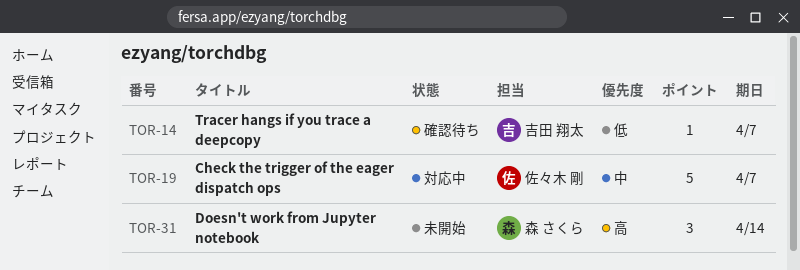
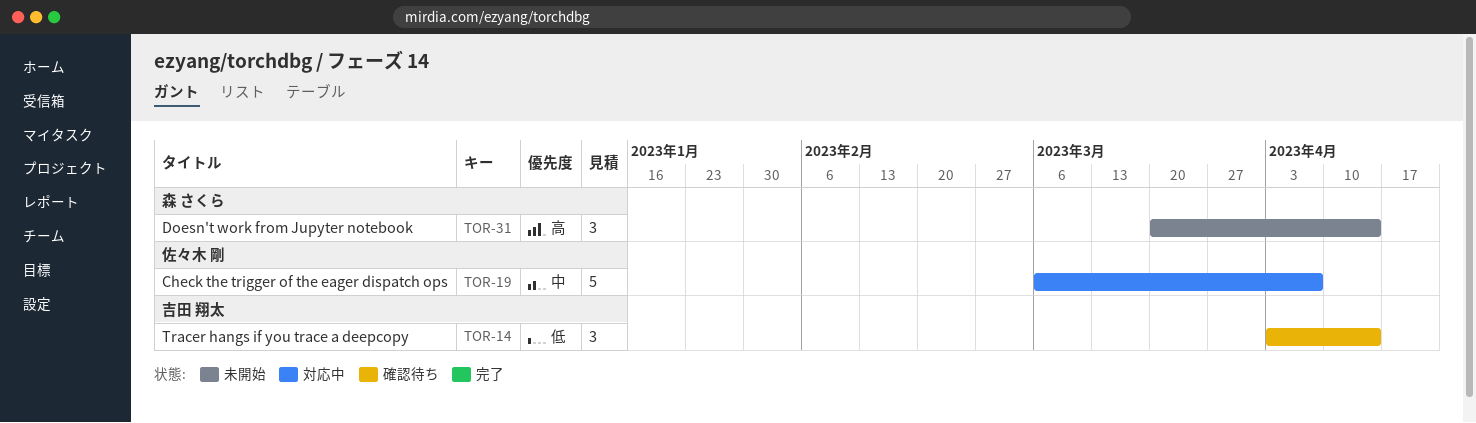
TOR-14, estimate: 1 -> 3
TOR-14, due: Apr 7 -> Apr 14

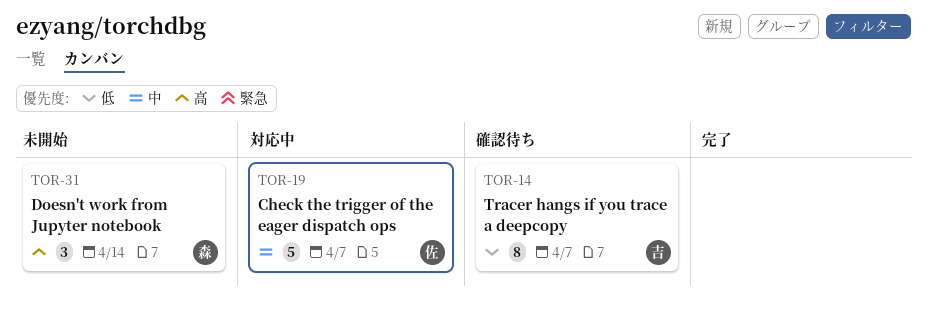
TOR-14, estimate: 3 -> 8
TOR-14, due: Apr 14 -> Apr 7

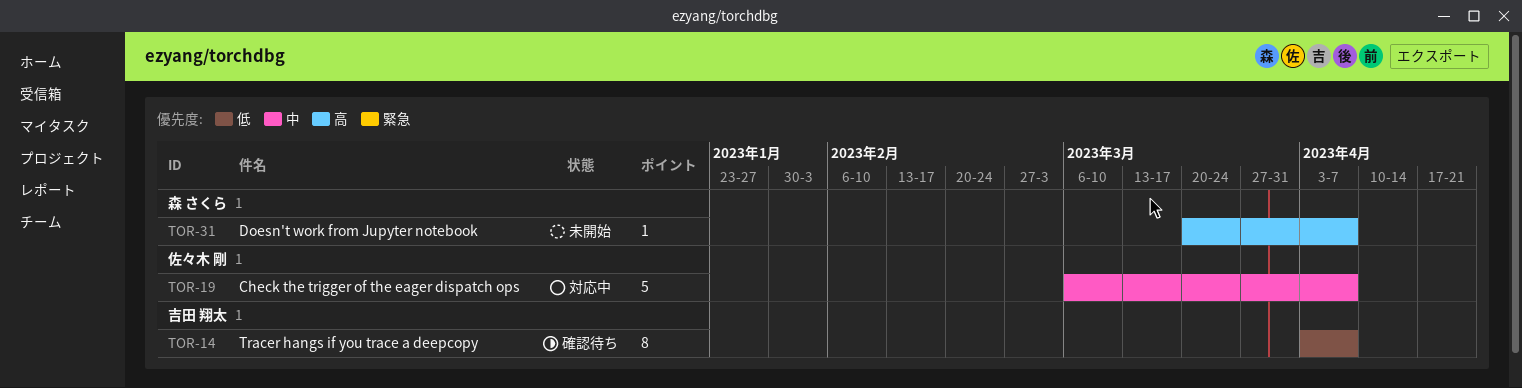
TOR-31, estimate: 3 -> 1
TOR-31, due: Apr 14 -> Apr 7

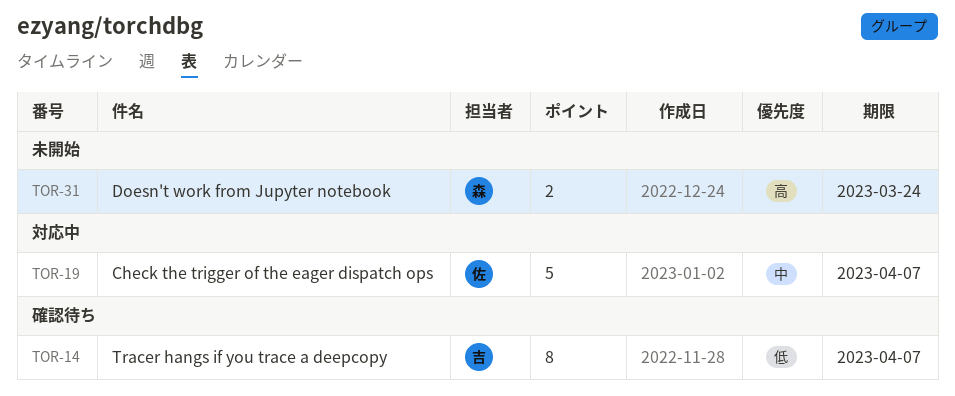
TOR-31, estimate: 1 -> 2
TOR-31, due: Apr 7 -> Mar 24

